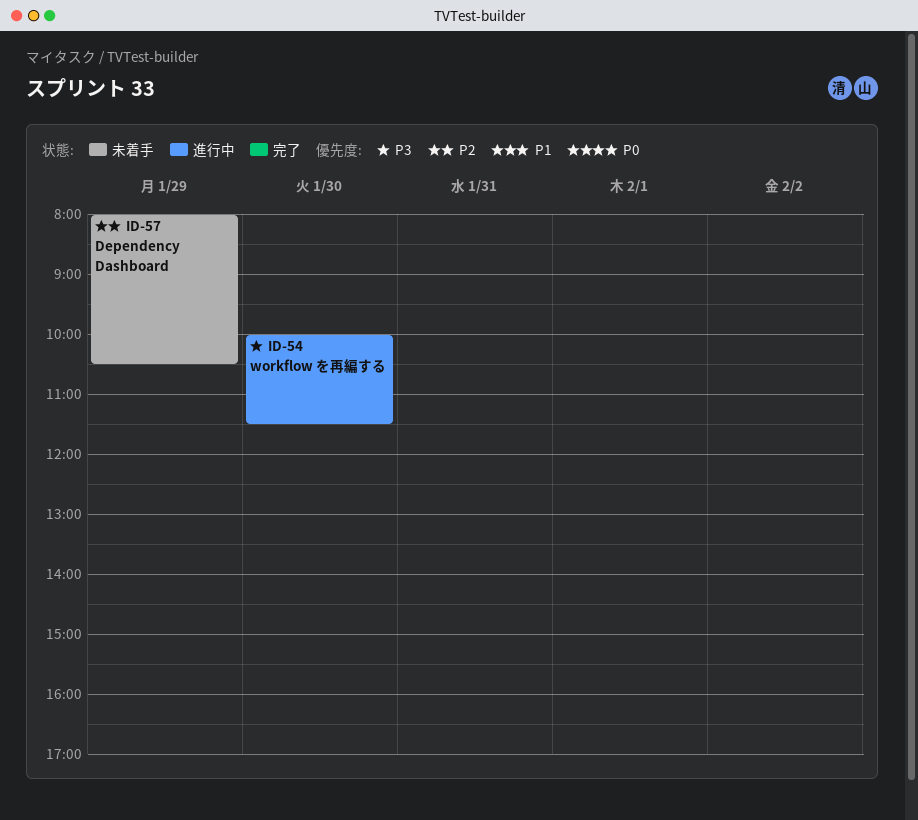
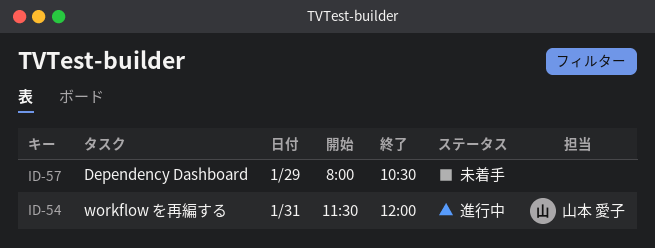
ID-54, day: Jan 30 -> Jan 31
ID-54, begins: 10:00 -> 11:30
ID-54, ends: 11:30 -> 12:00

